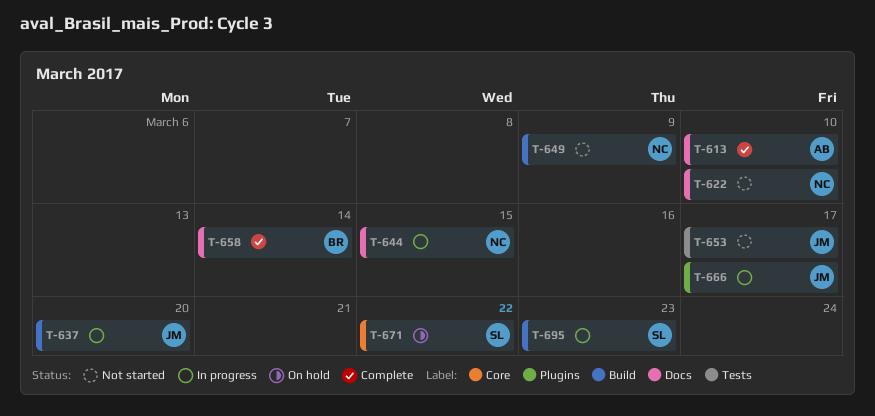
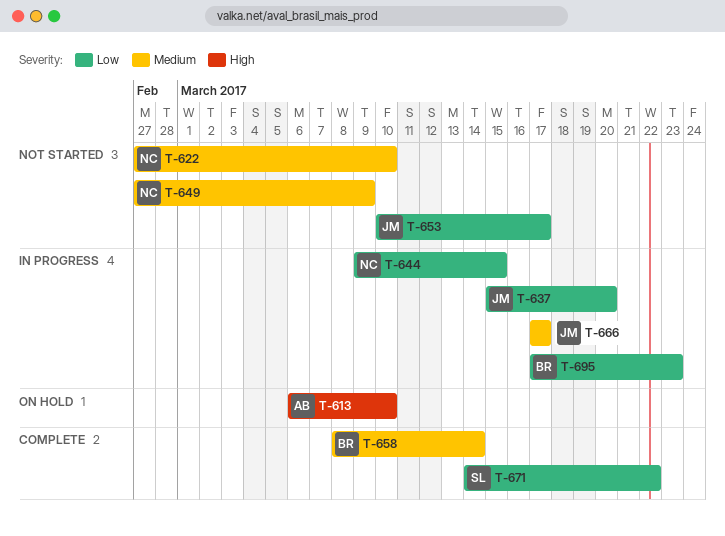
T-613, status: Complete -> On hold
T-671, status: On hold -> Complete
T-695, owner: SL -> BR

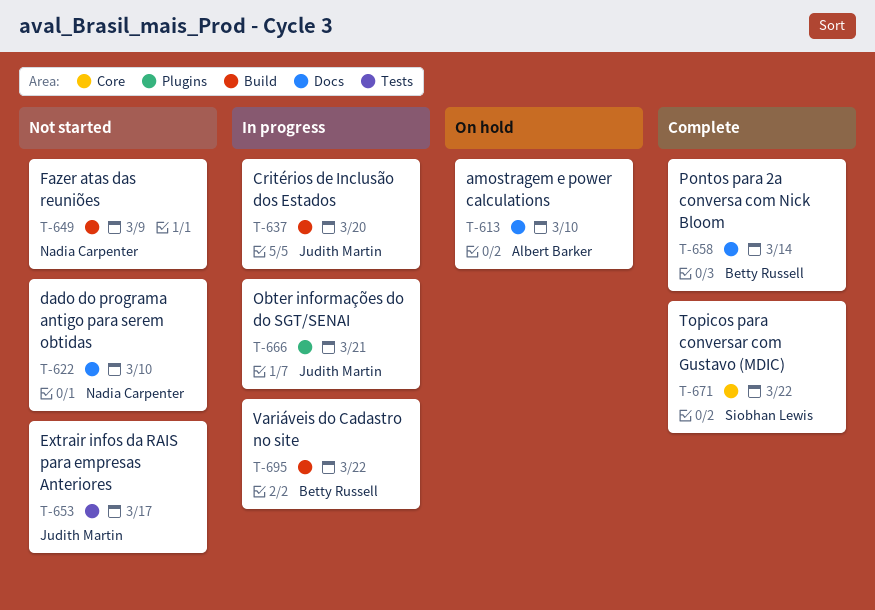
T-644: present -> none
T-666, due: Mar 17 -> Mar 21
T-695, due: Mar 23 -> Mar 22

